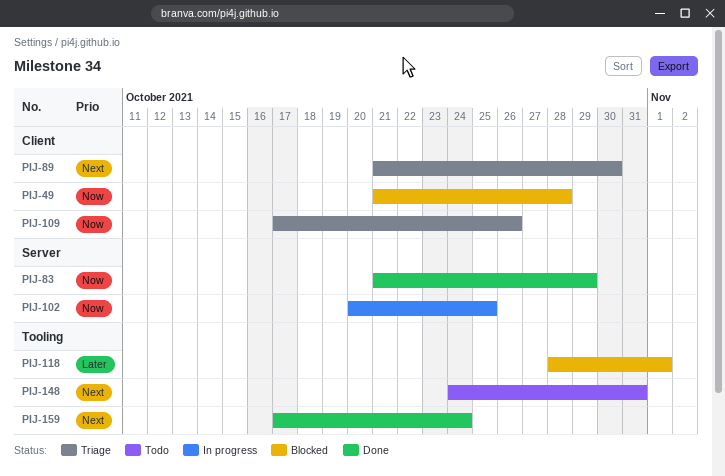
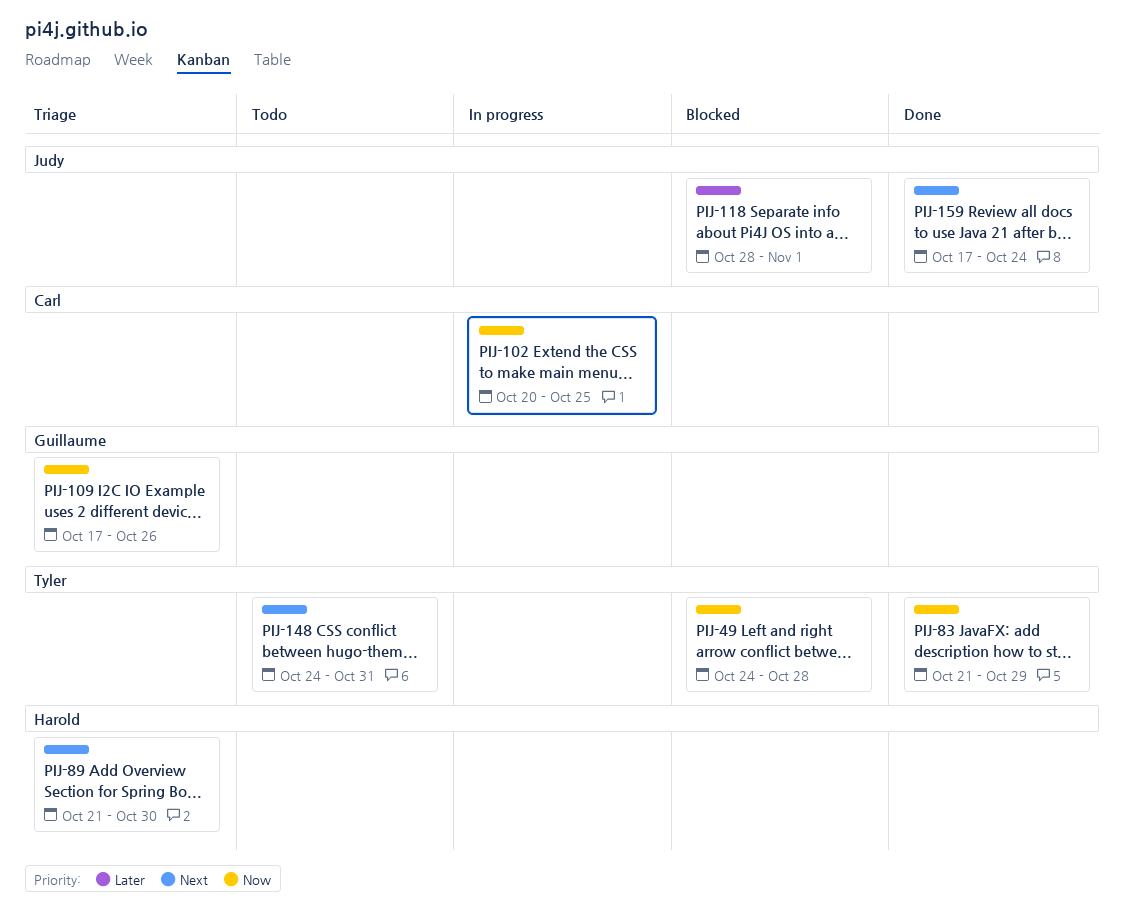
PIJ-49, start: Oct 21 -> Oct 24

